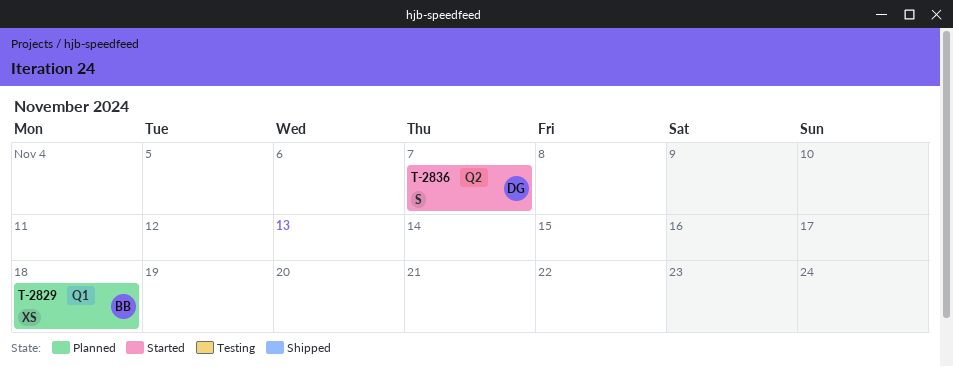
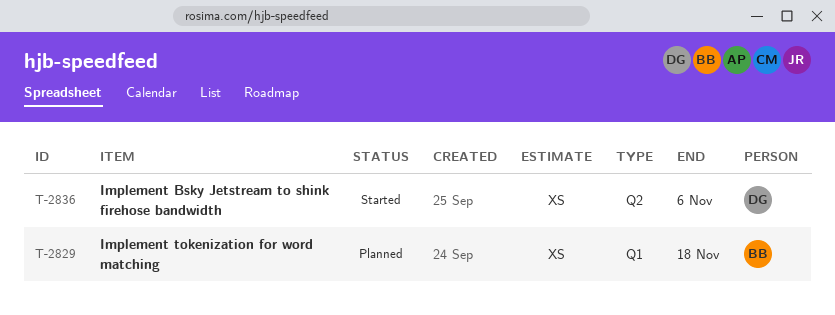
T-2836, estimate: S -> XS
T-2836, due: Nov 7 -> Nov 6

